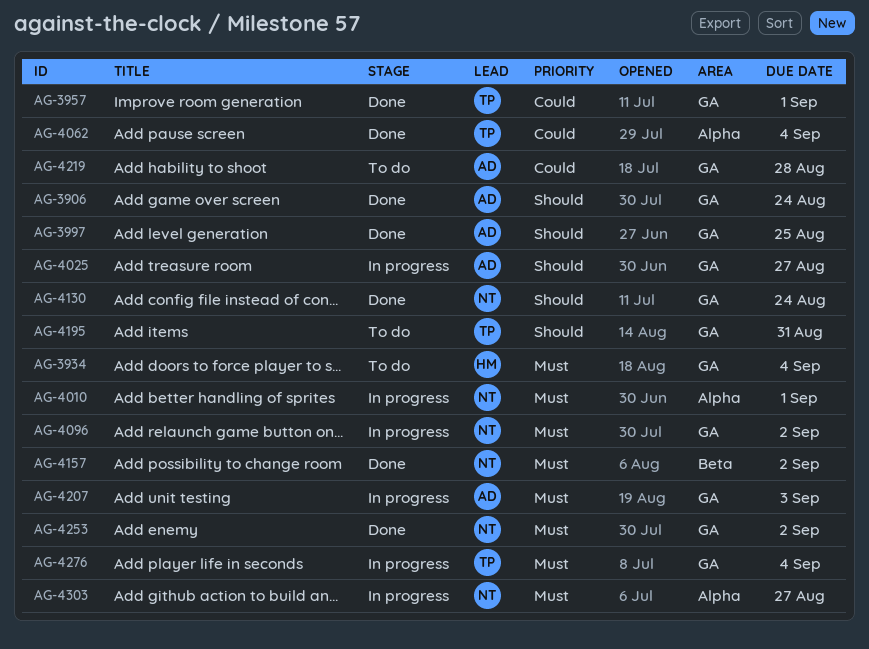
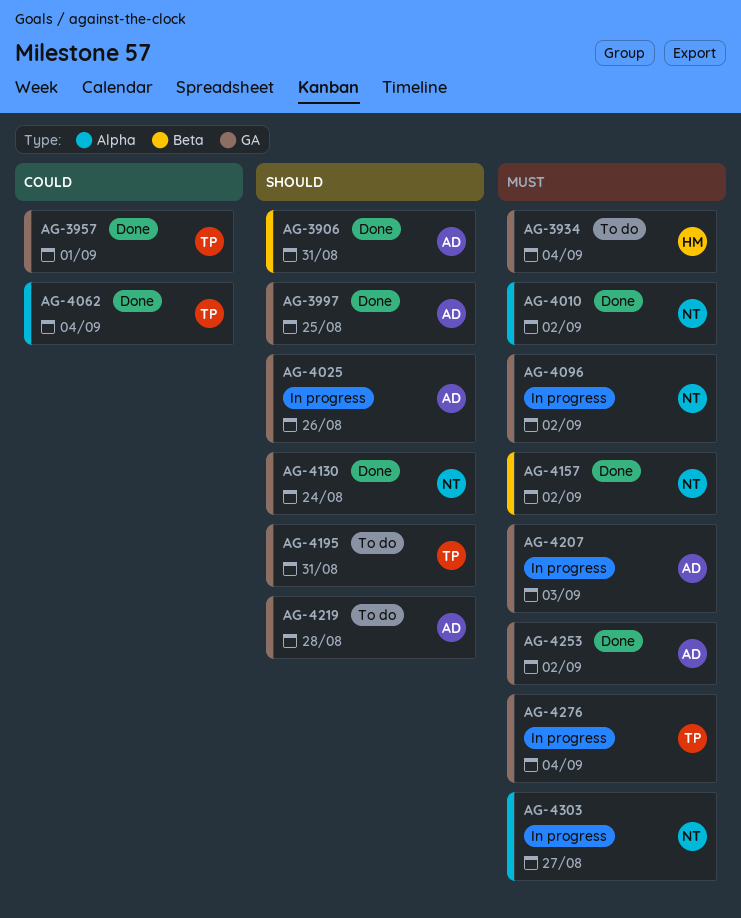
AG-3906, label: GA -> Beta
AG-3906, due: Aug 24 -> Aug 31
AG-4010, status: In progress -> Done
AG-4010, due: Sep 1 -> Sep 2
AG-4025, due: Aug 27 -> Aug 26
AG-4219, priority: Could -> Should
AG-4253, owner: NT -> AD

